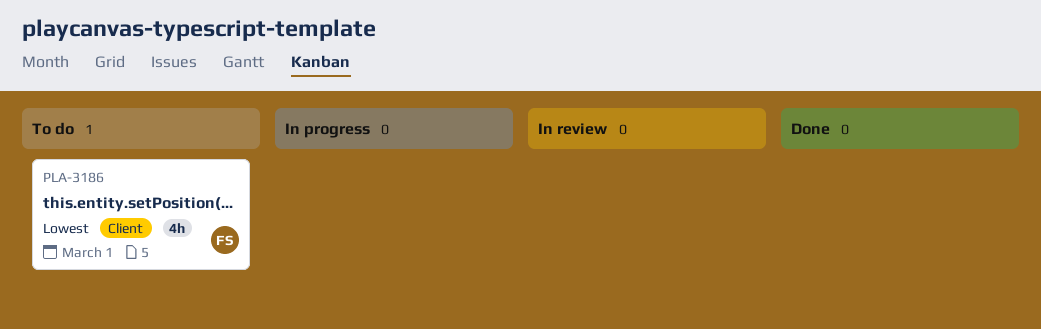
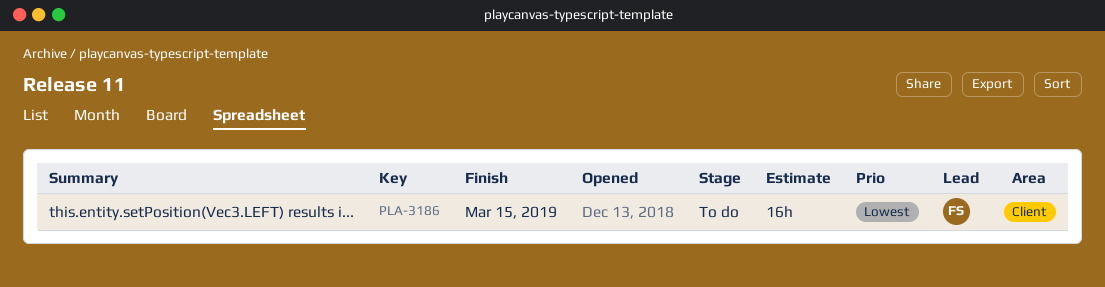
PLA-3186, estimate: 4h -> 16h
PLA-3186, due: Mar 1 -> Mar 15

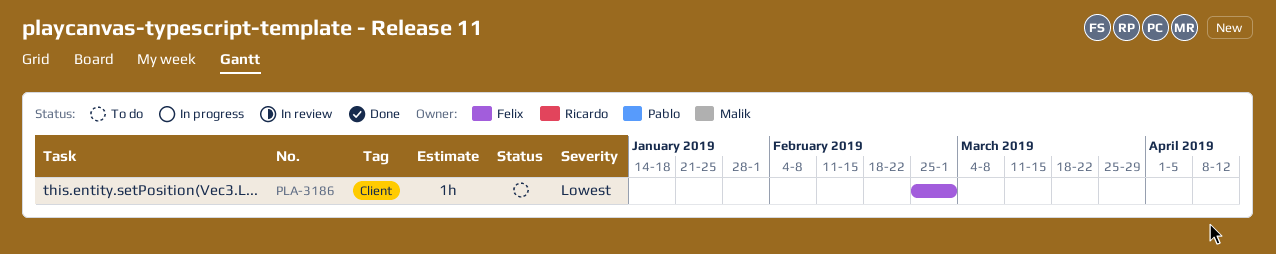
PLA-3186, estimate: 16h -> 1h
PLA-3186, due: Mar 15 -> Mar 1

